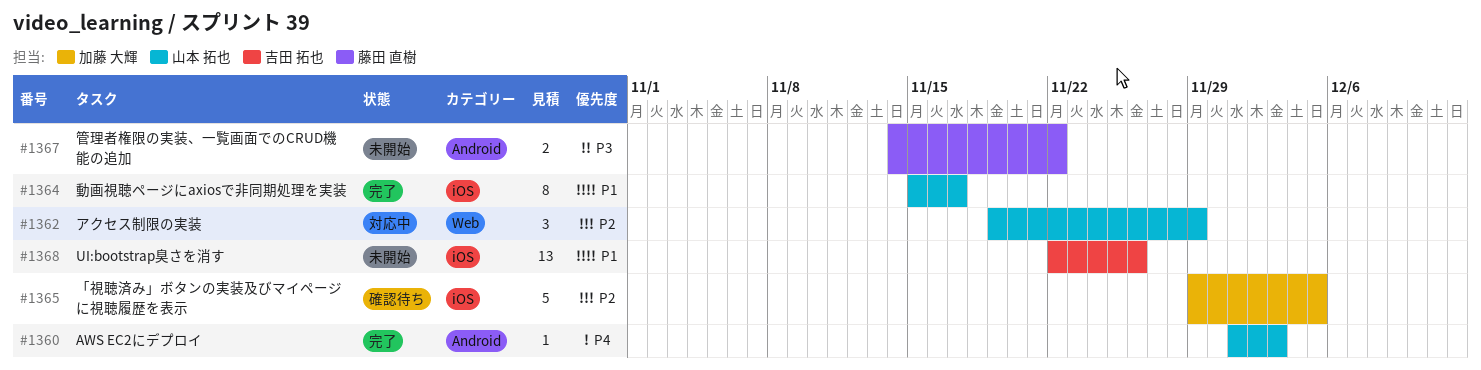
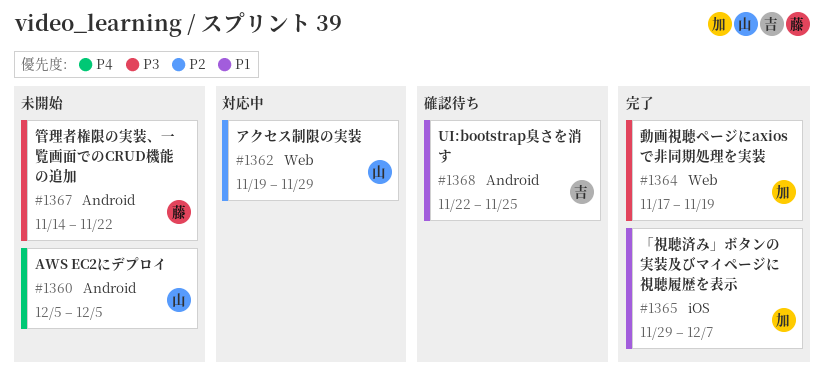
#1360, status: 完了 -> 未開始
#1360, start: Dec 1 -> Dec 5
#1360, due: Dec 3 -> Dec 5
#1364, owner: 山本 拓也 -> 加藤 大輝
#1364, priority: P1 -> P3
#1364, label: iOS -> Web
#1364, start: Nov 15 -> Nov 17
#1364, due: Nov 17 -> Nov 19
#1365, status: 確認待ち -> 完了
#1365, priority: P2 -> P1
#1365, due: Dec 5 -> Dec 7
#1368, status: 未開始 -> 確認待ち
#1368, label: iOS -> Android
#1368, due: Nov 26 -> Nov 25

